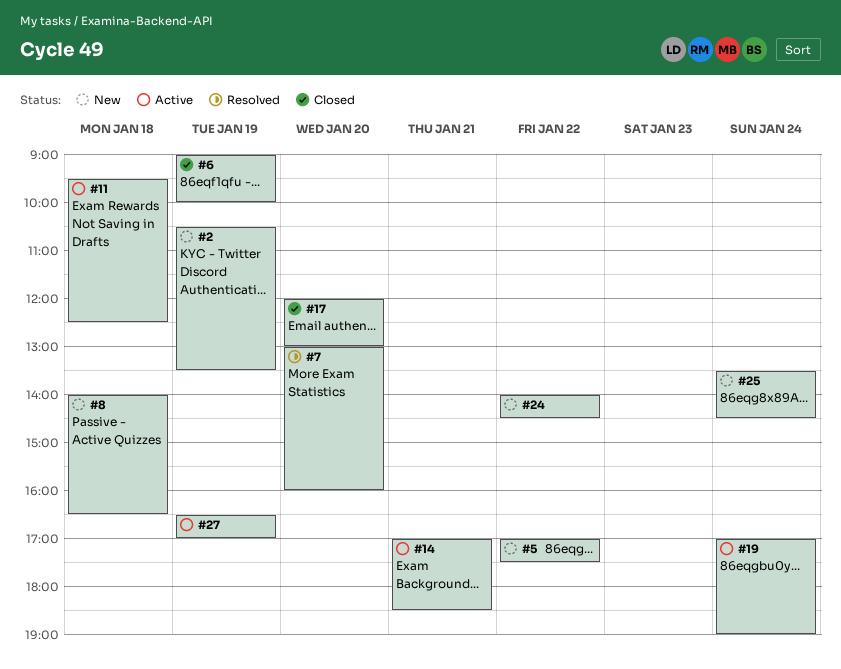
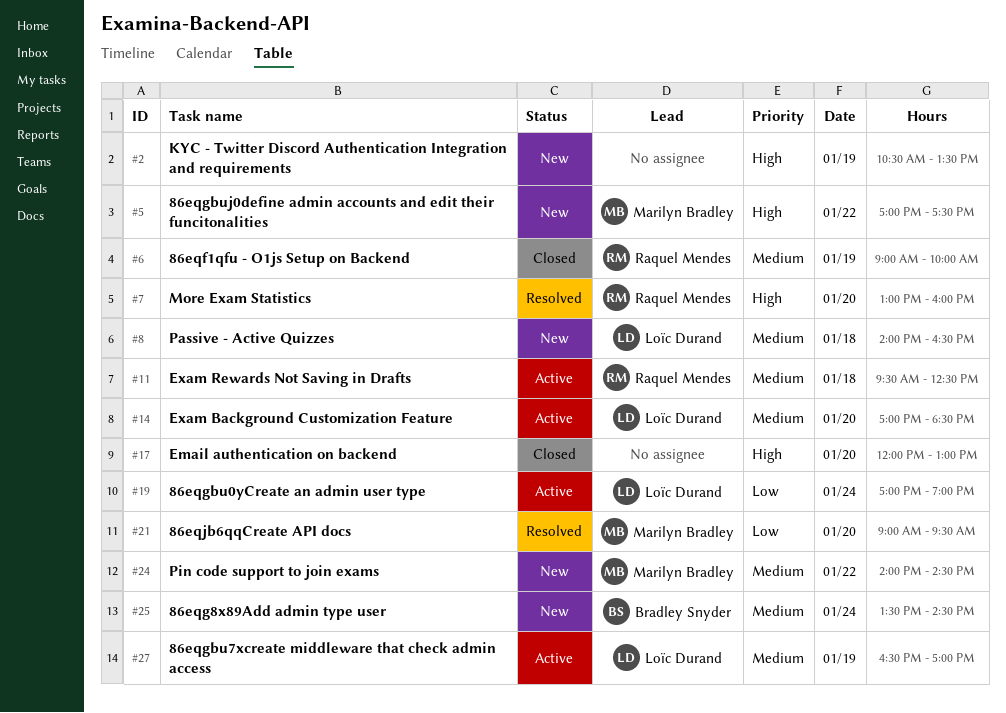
#14, day: Jan 21 -> Jan 20
#21: none -> present

